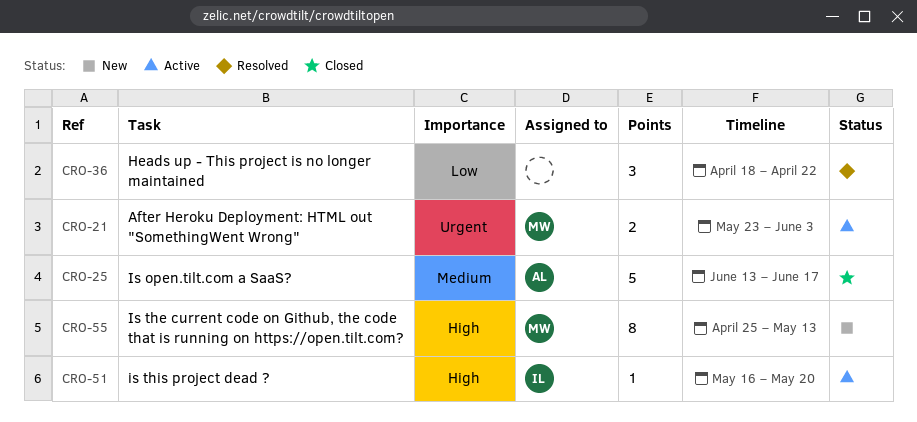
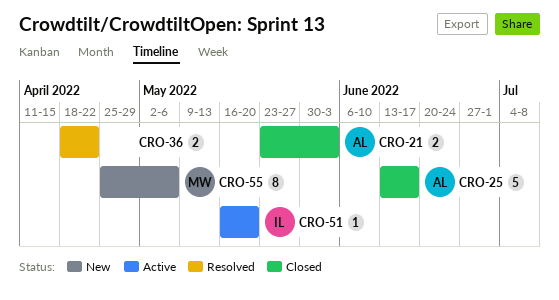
CRO-21, status: Active -> Closed
CRO-21, owner: MW -> AL
CRO-36, estimate: 3 -> 2
CRO-55, due: May 13 -> May 6

